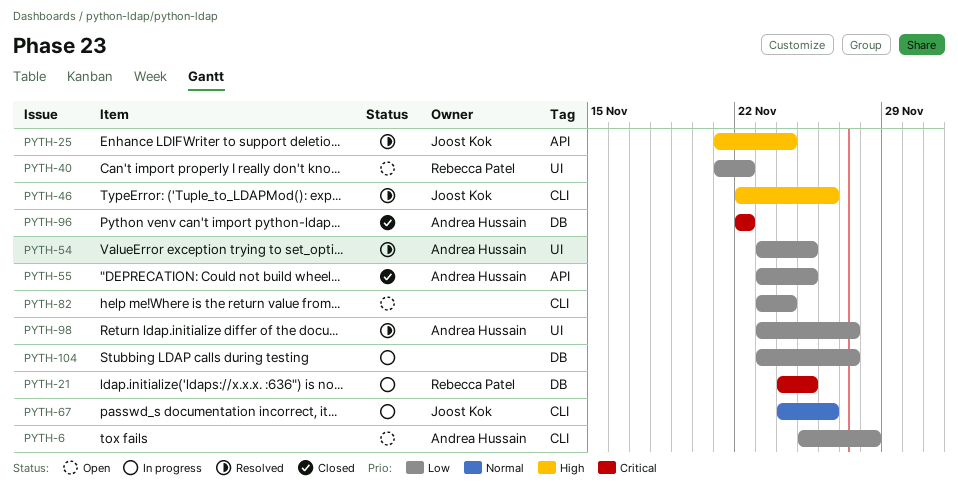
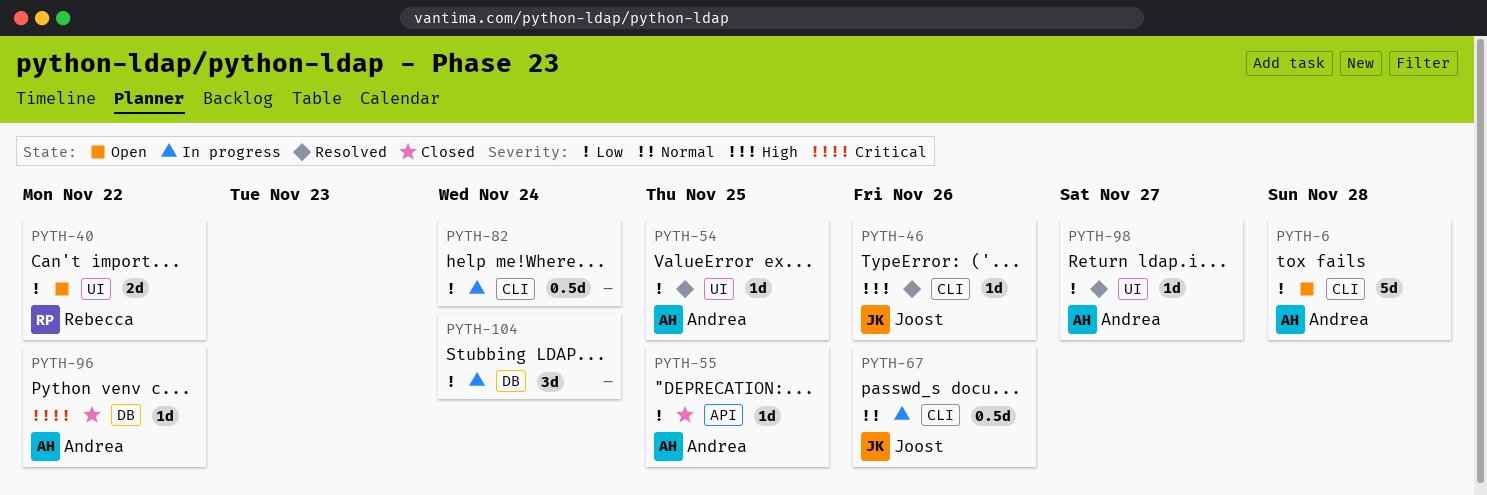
PYTH-21: present -> none
PYTH-25: present -> none
PYTH-82, status: Open -> In progress
PYTH-104, due: Nov 27 -> Nov 24

